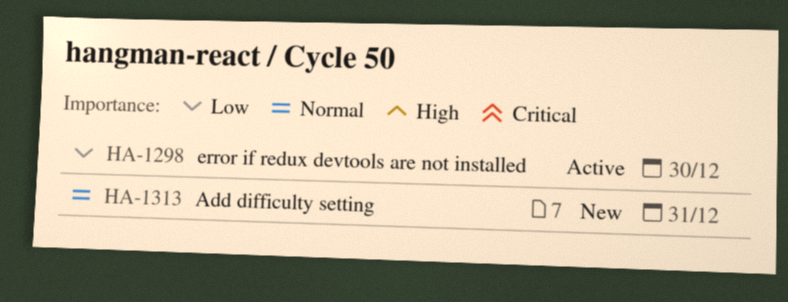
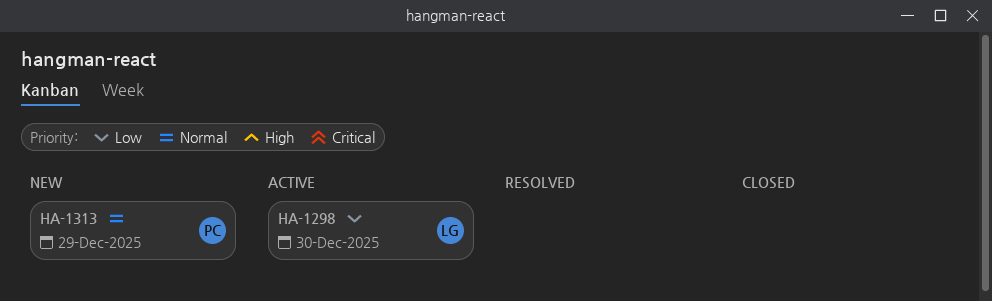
HA-1313, due: Dec 31 -> Dec 29

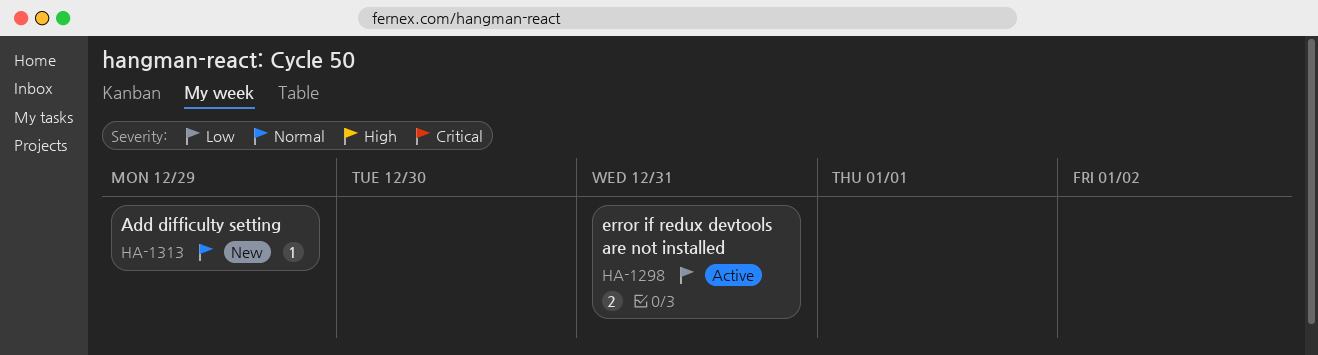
HA-1298, due: Dec 30 -> Dec 31

